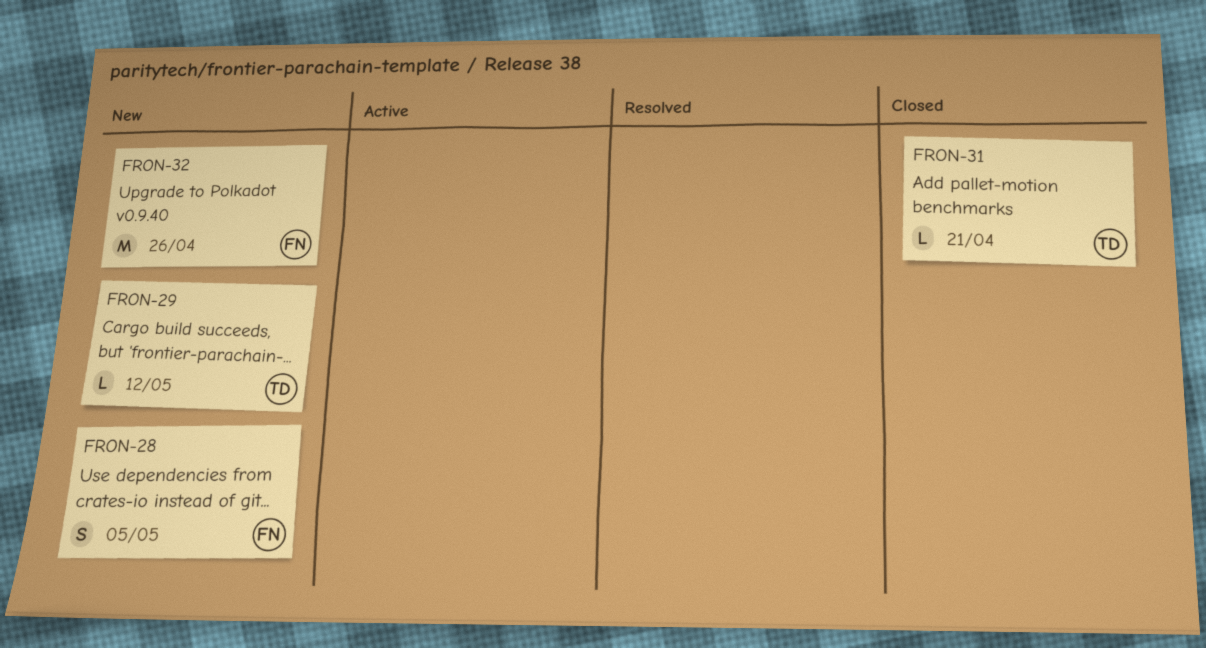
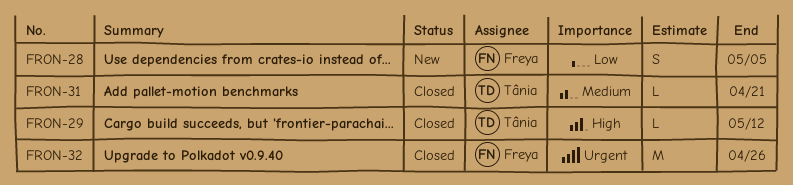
FRON-29, status: New -> Closed
FRON-32, status: New -> Closed

